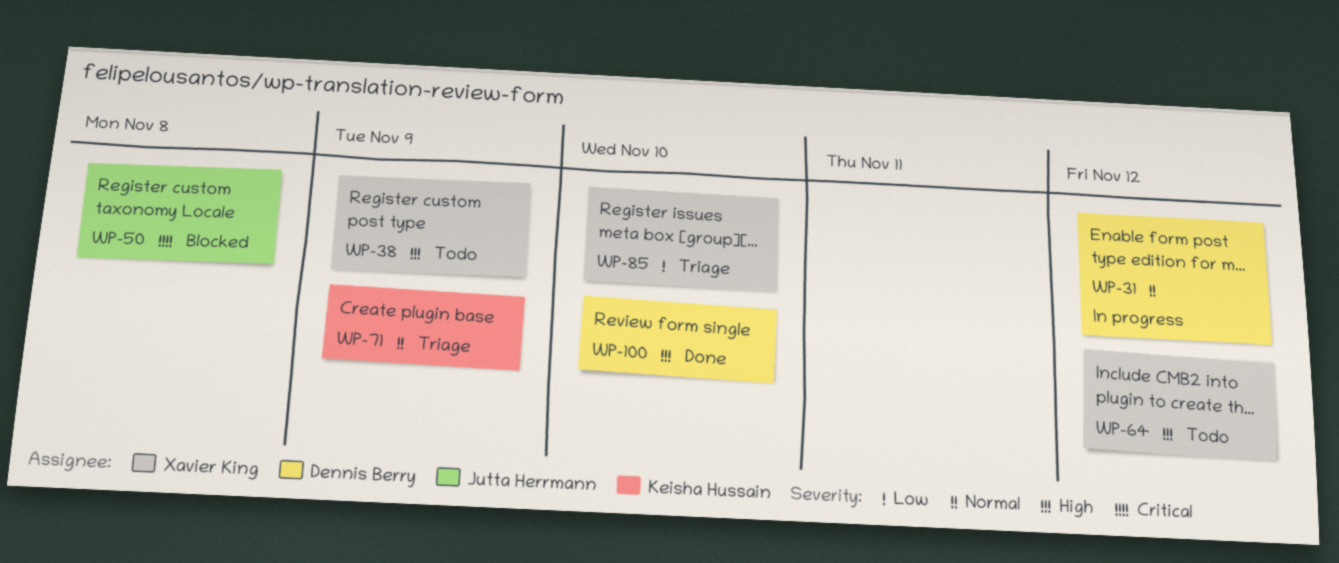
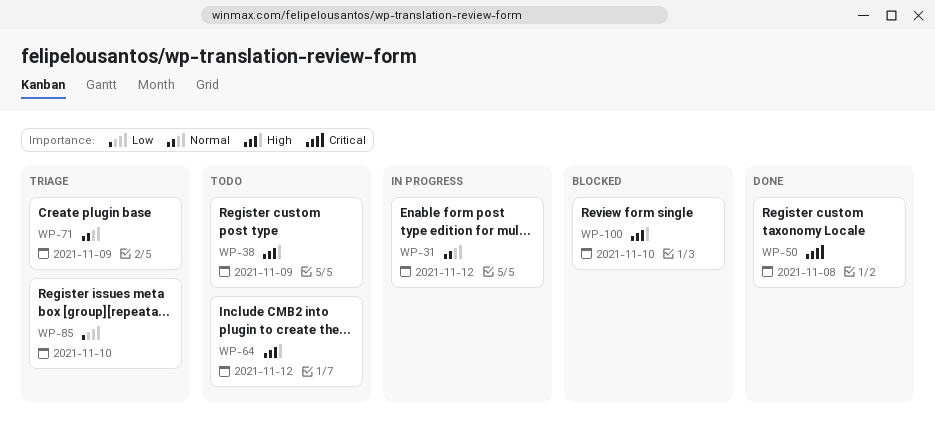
WP-50, status: Blocked -> Done
WP-100, status: Done -> Blocked

